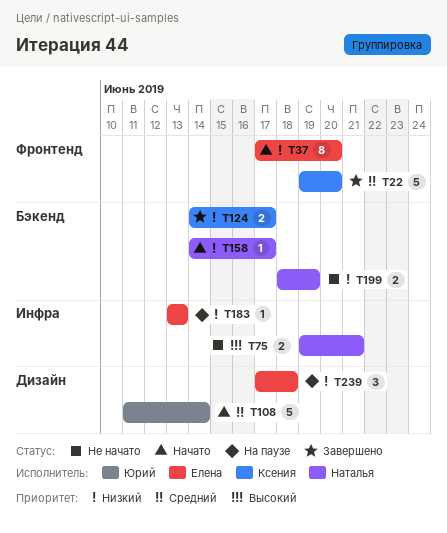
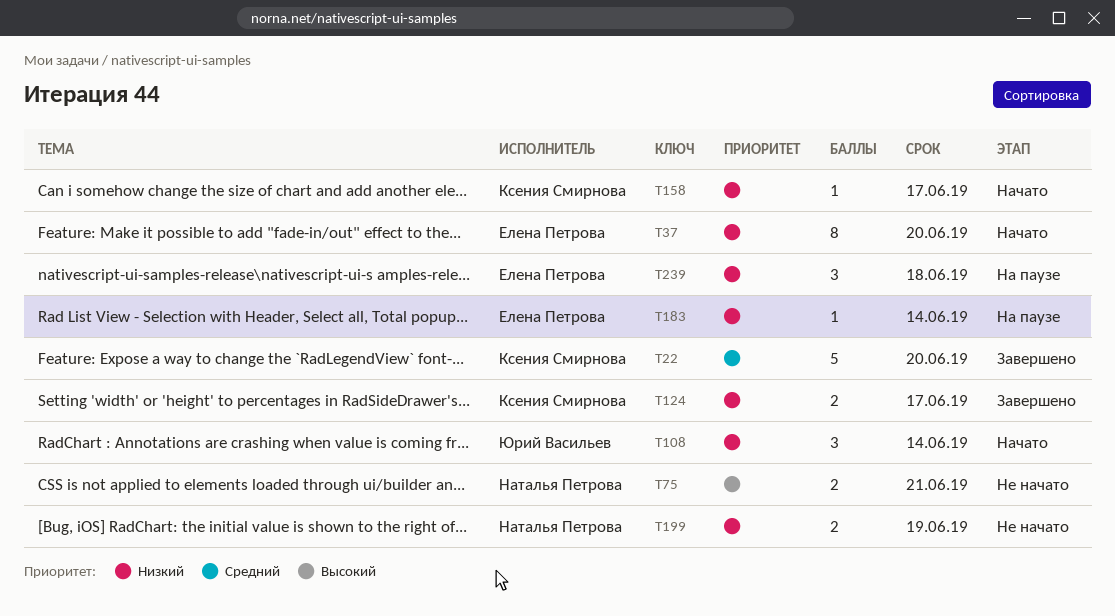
T108, priority: Средний -> Низкий
T108, estimate: 5 -> 3
T158, owner: Наталья Петрова -> Ксения Смирнова
T183, due: Jun 13 -> Jun 14

